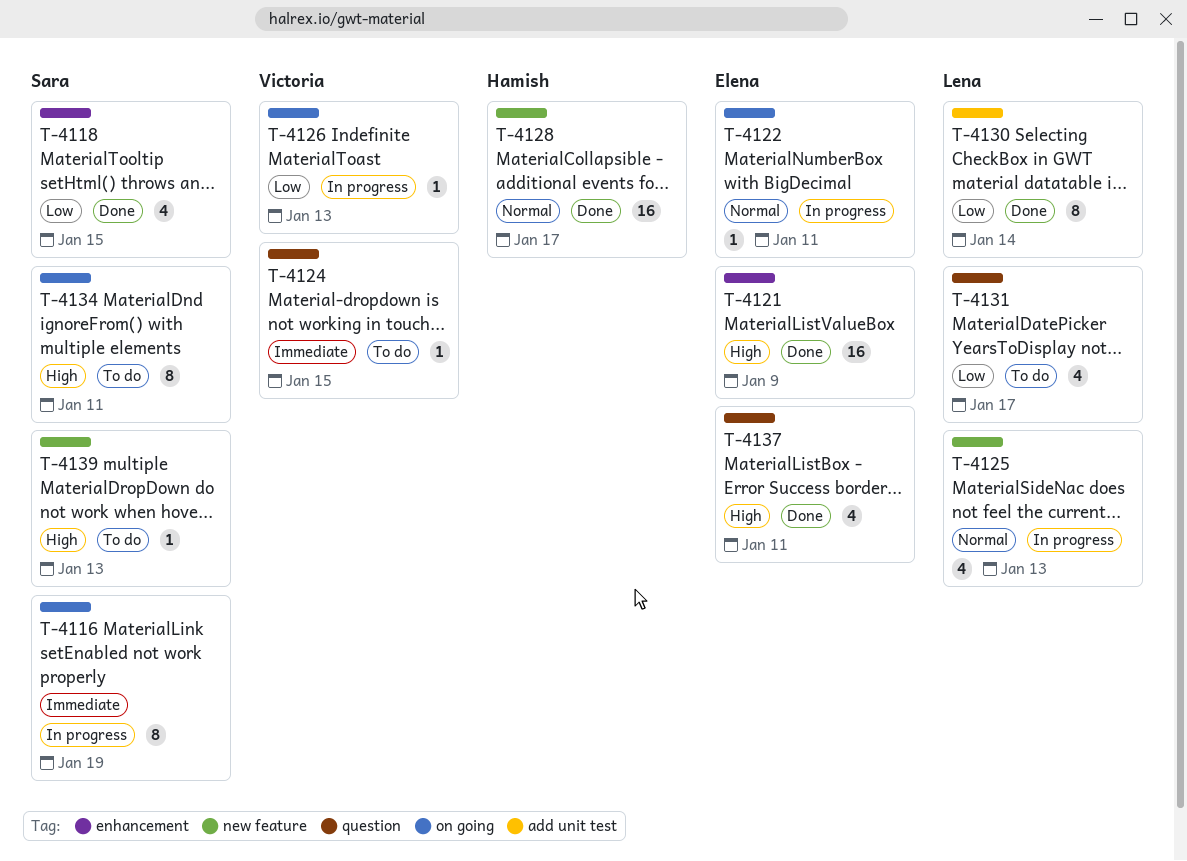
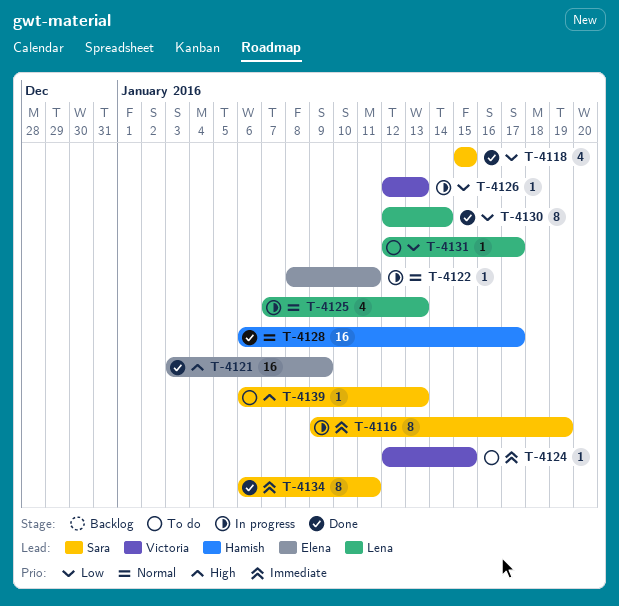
T-4131, estimate: 4 -> 1
T-4134, status: To do -> Done
T-4134, priority: High -> Immediate
T-4137: present -> none

